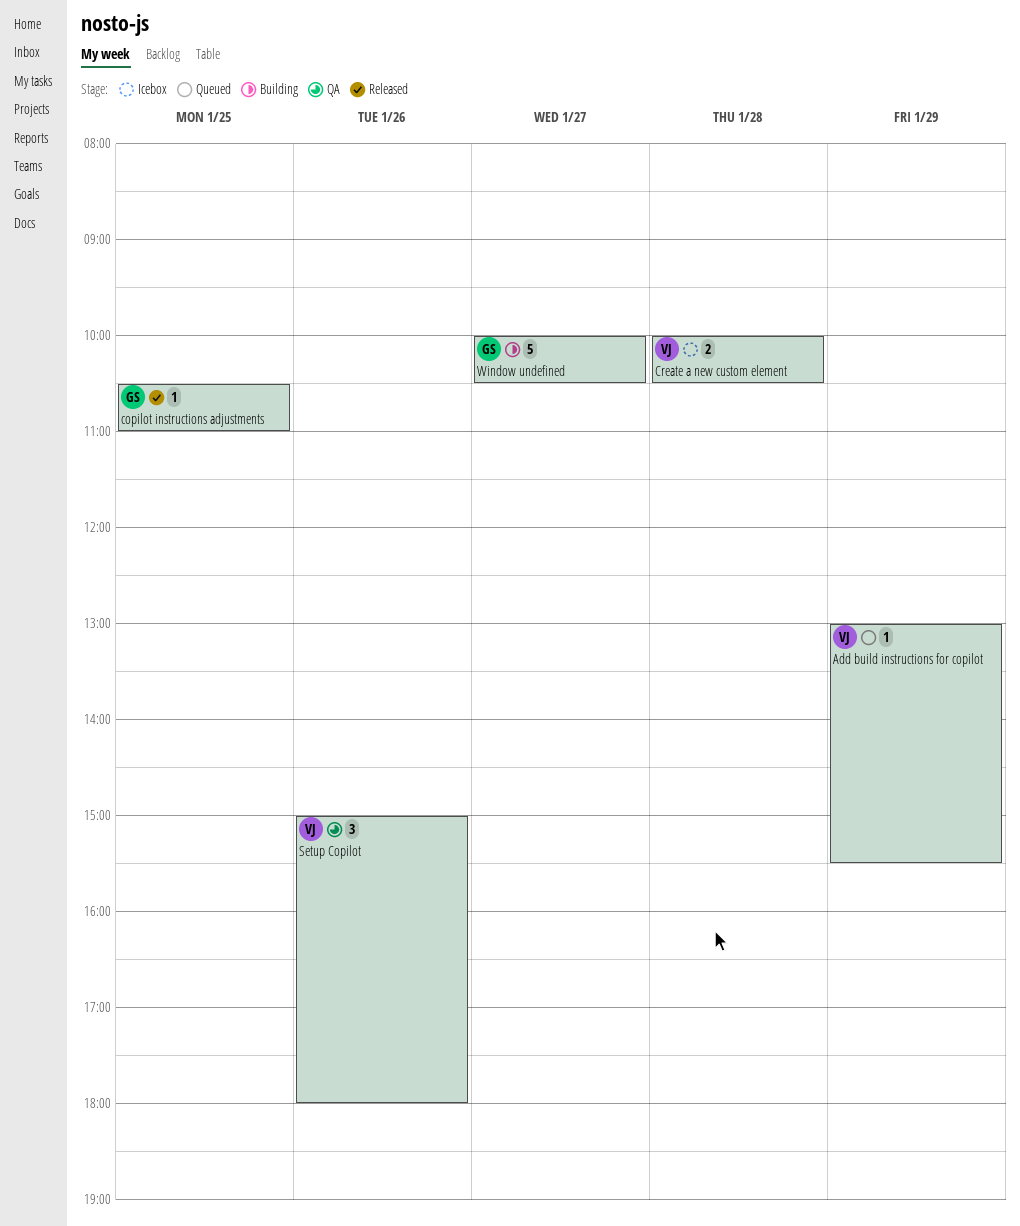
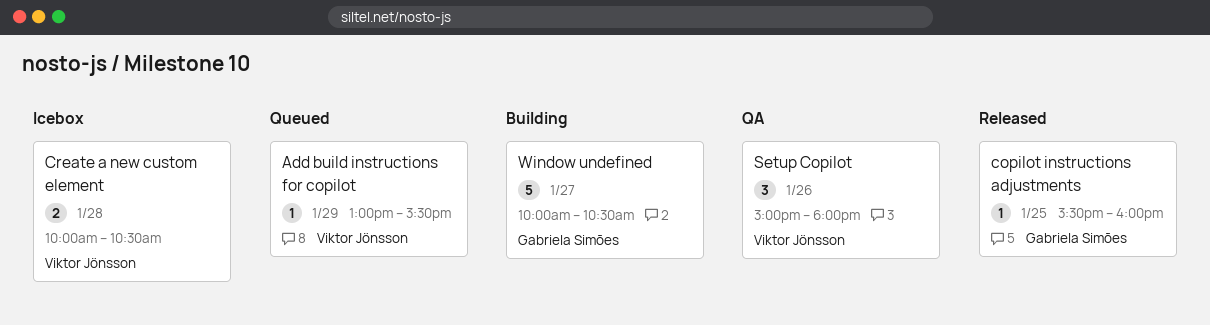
copilot instructions adjustments, begins: 10:30 -> 15:30
copilot instructions adjustments, ends: 11:00 -> 16:00

